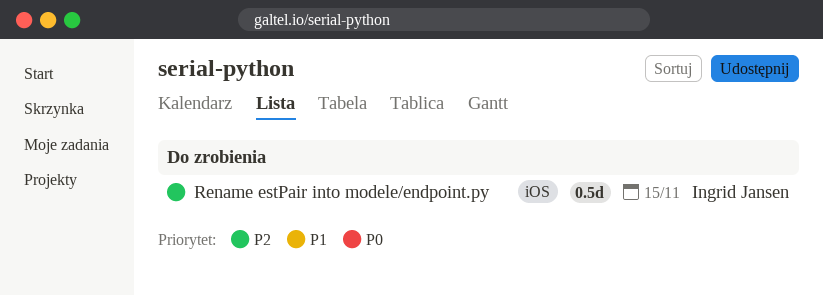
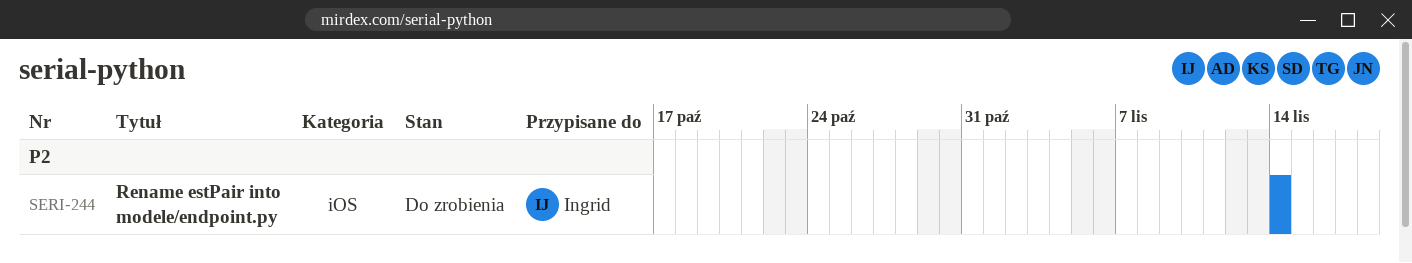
Rename estPair into modele/endpoint.py, due: Nov 15 -> Nov 14

